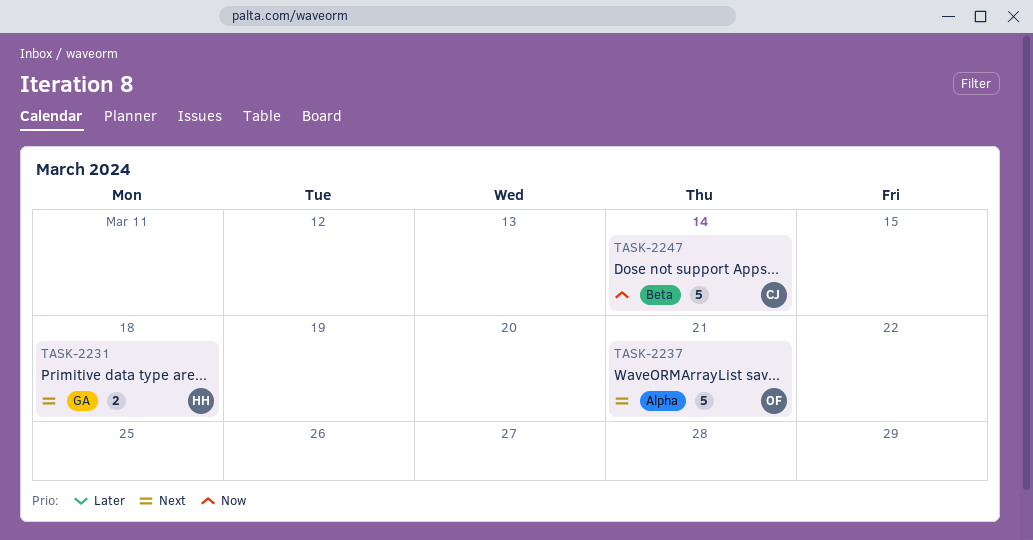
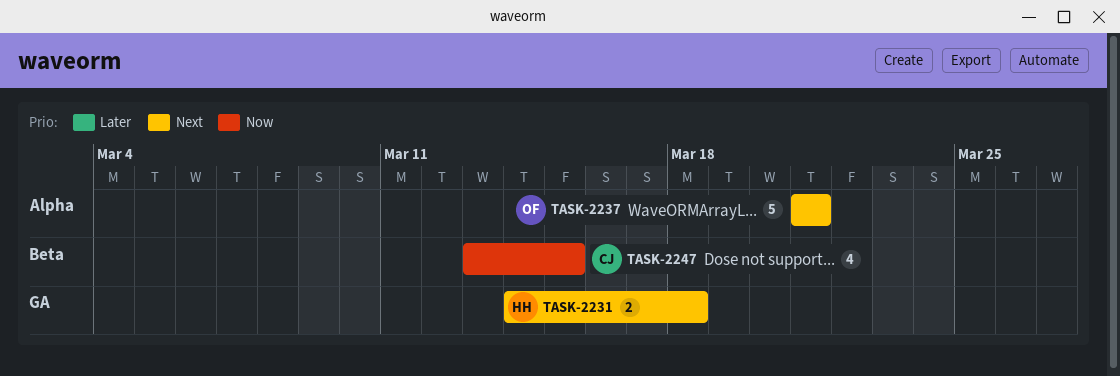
TASK-2247, estimate: 5 -> 4
TASK-2247, due: Mar 14 -> Mar 15

